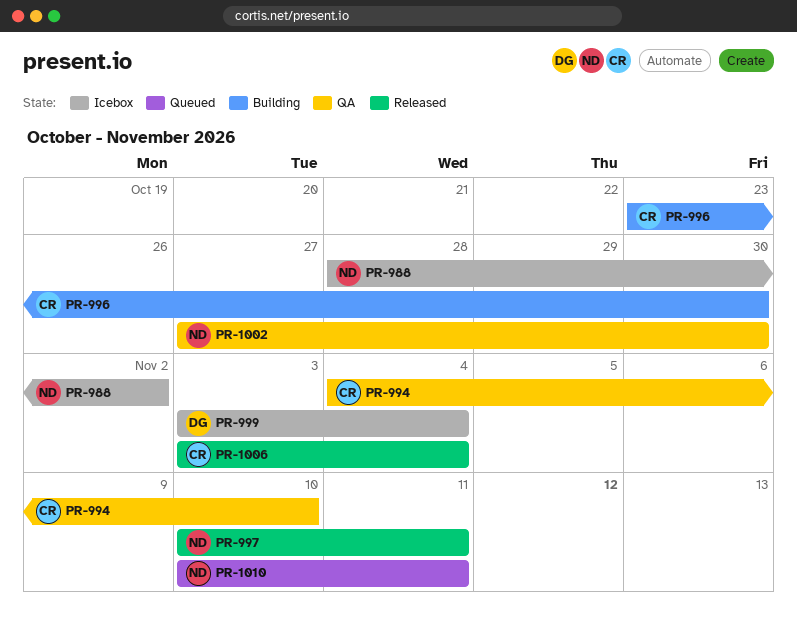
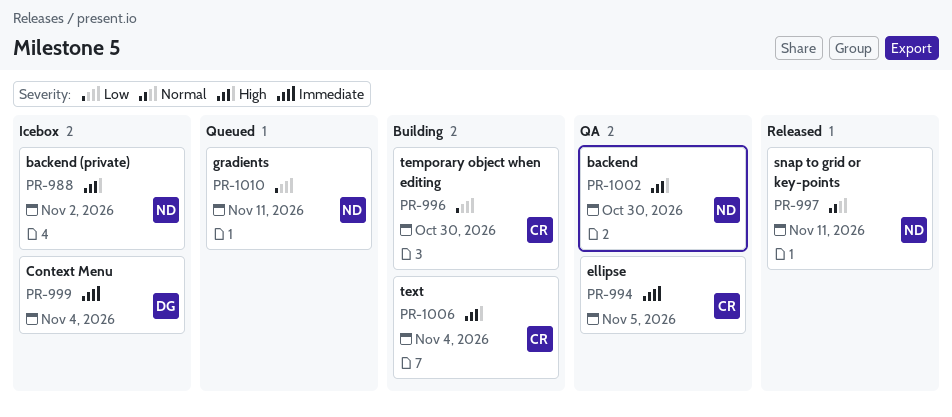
PR-994, due: Nov 10 -> Nov 5
PR-1006, status: Released -> Building

